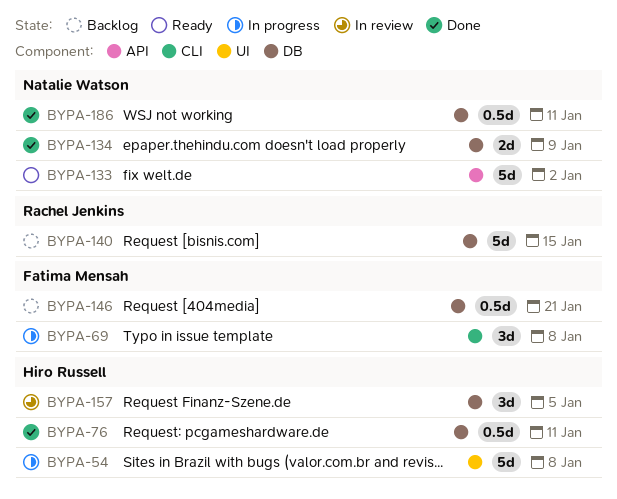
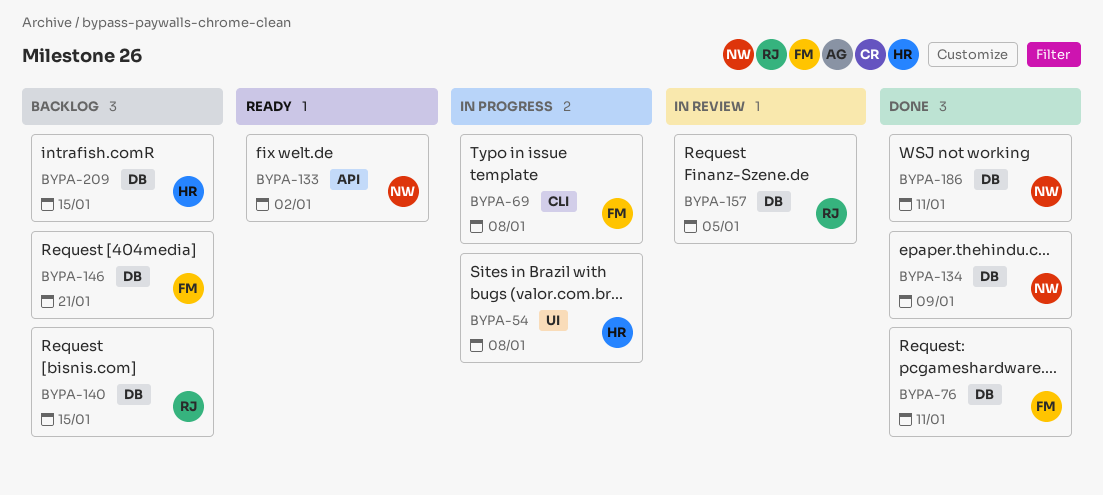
BYPA-76, owner: Hiro Russell -> Fatima Mensah
BYPA-157, owner: Hiro Russell -> Rachel Jenkins
BYPA-209: none -> present

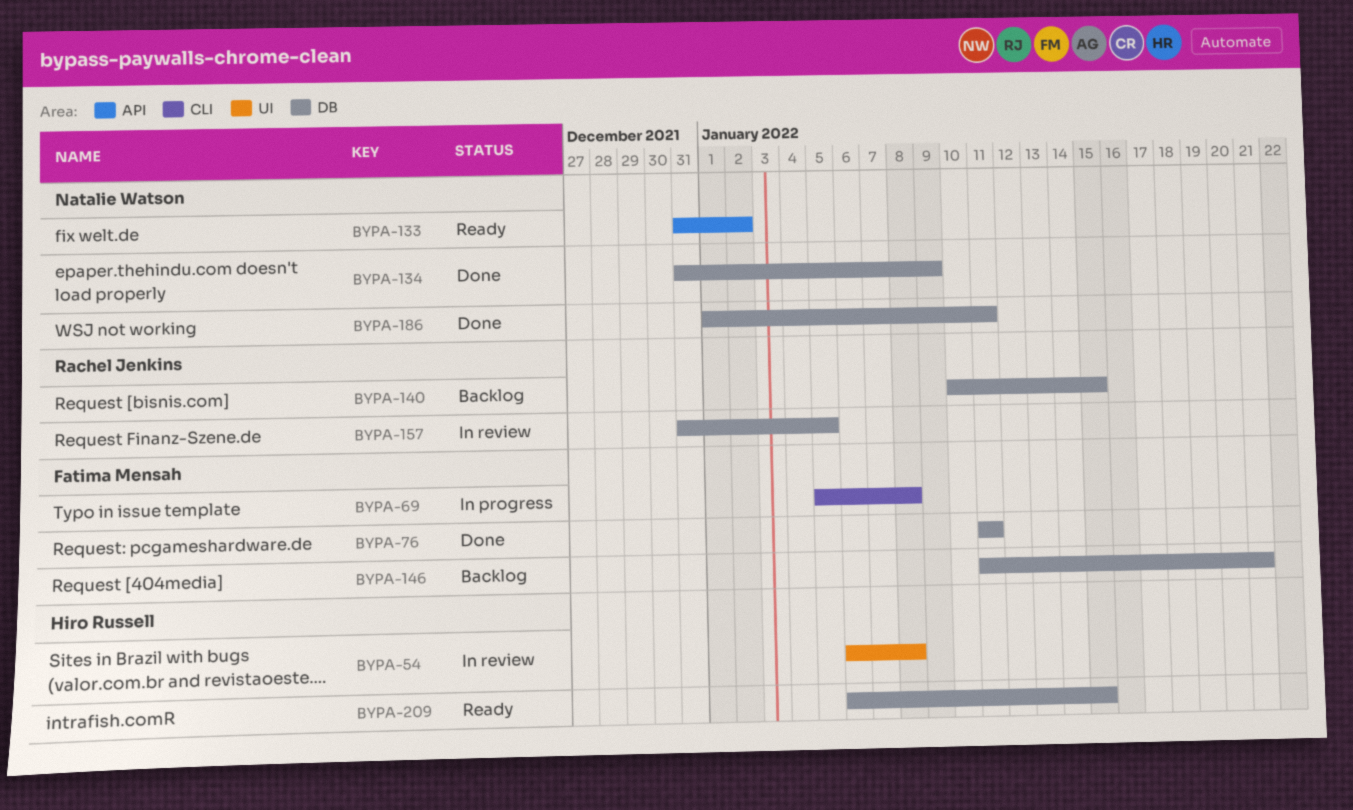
BYPA-54, status: In progress -> In review
BYPA-209, status: Backlog -> Ready

